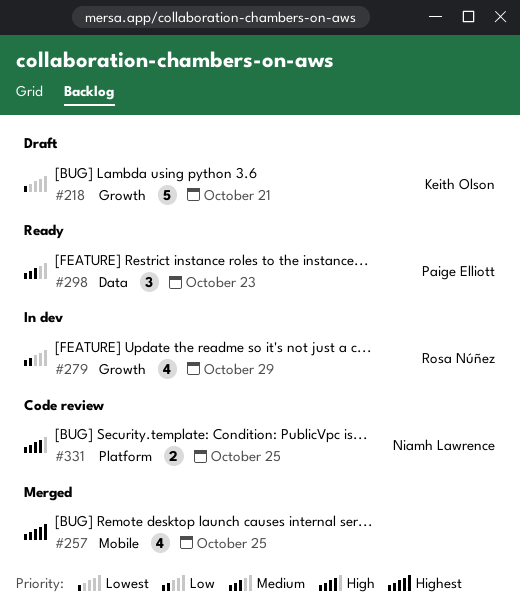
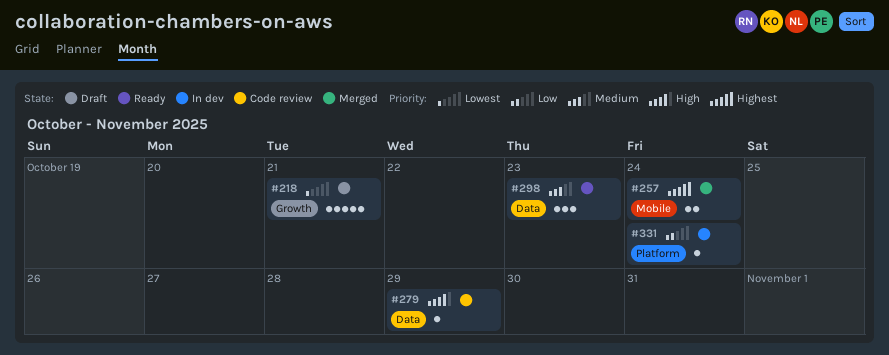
#257, estimate: 4 -> 2
#257, due: Oct 25 -> Oct 24
#279, status: In dev -> Code review
#279, priority: Low -> High
#279, label: Growth -> Data
#279, estimate: 4 -> 1
#331, status: Code review -> In dev
#331, priority: High -> Low
#331, estimate: 2 -> 1
#331, due: Oct 25 -> Oct 24

